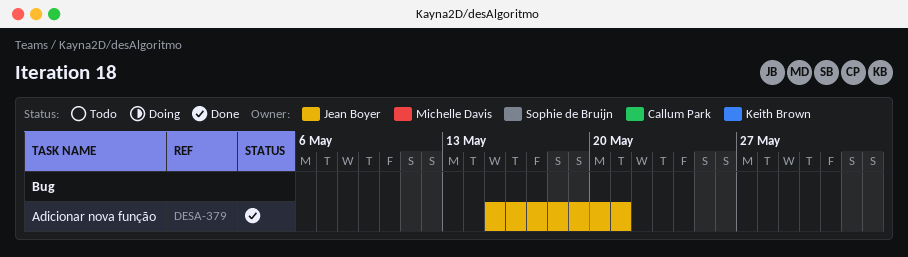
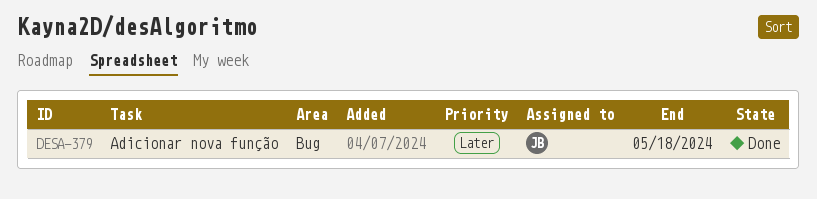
DESA-379, due: May 21 -> May 18

